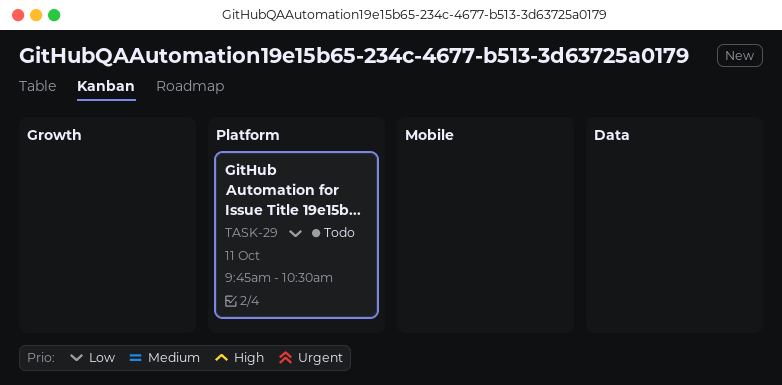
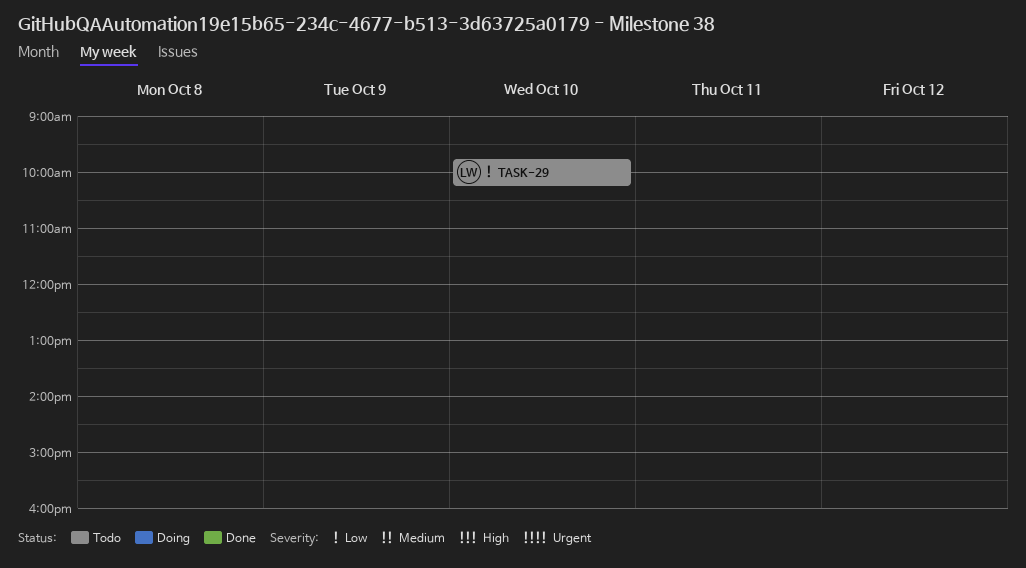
TASK-29, day: Oct 11 -> Oct 10
TASK-29, ends: 10:30 -> 10:15

